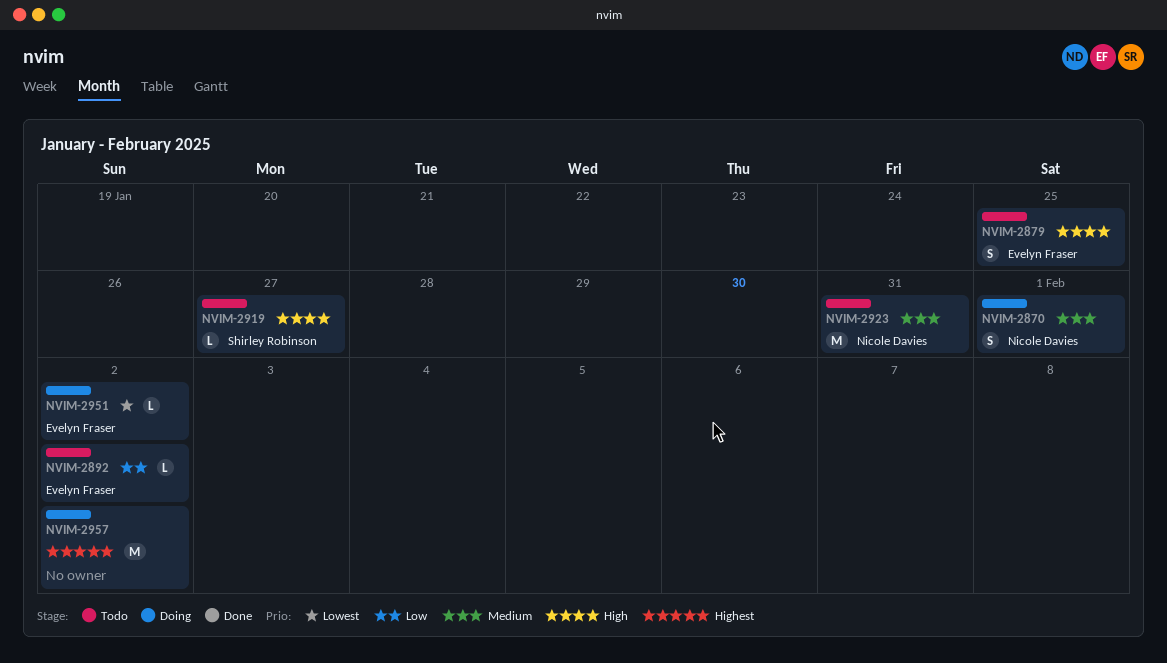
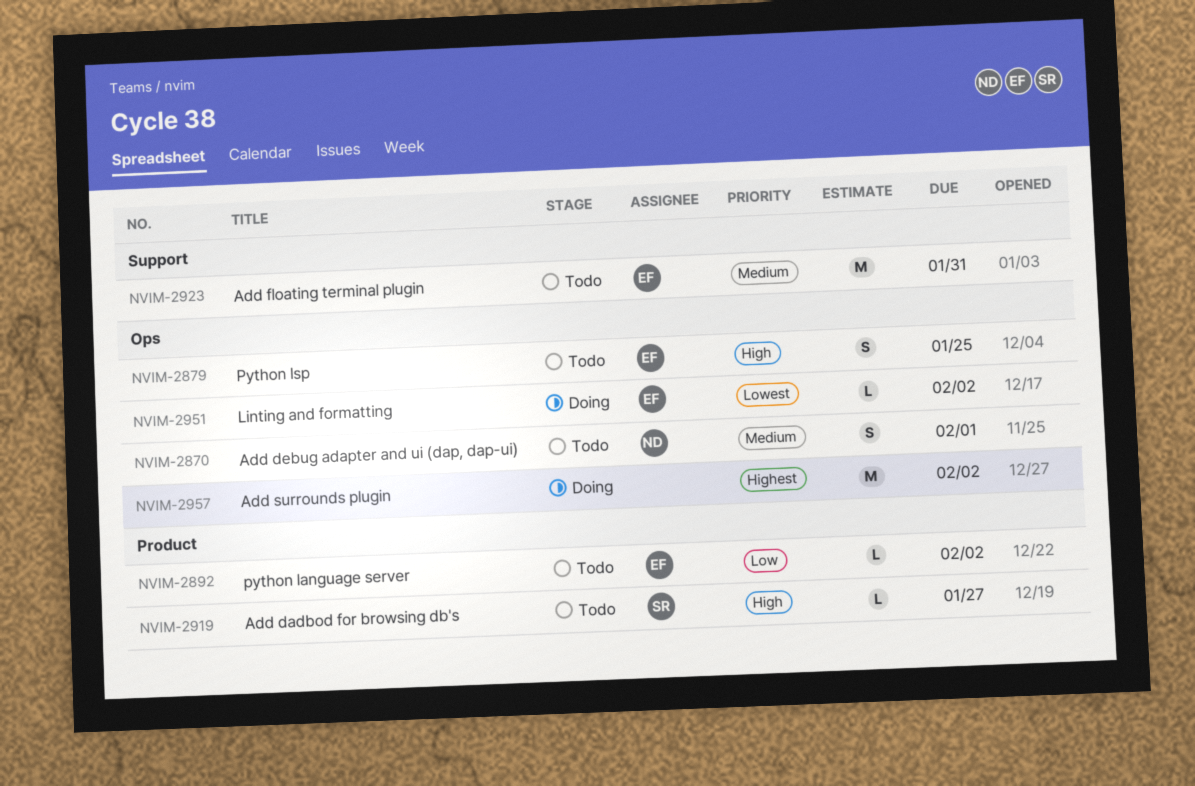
NVIM-2870, status: Doing -> Todo
NVIM-2923, owner: Nicole Davies -> Evelyn Fraser

